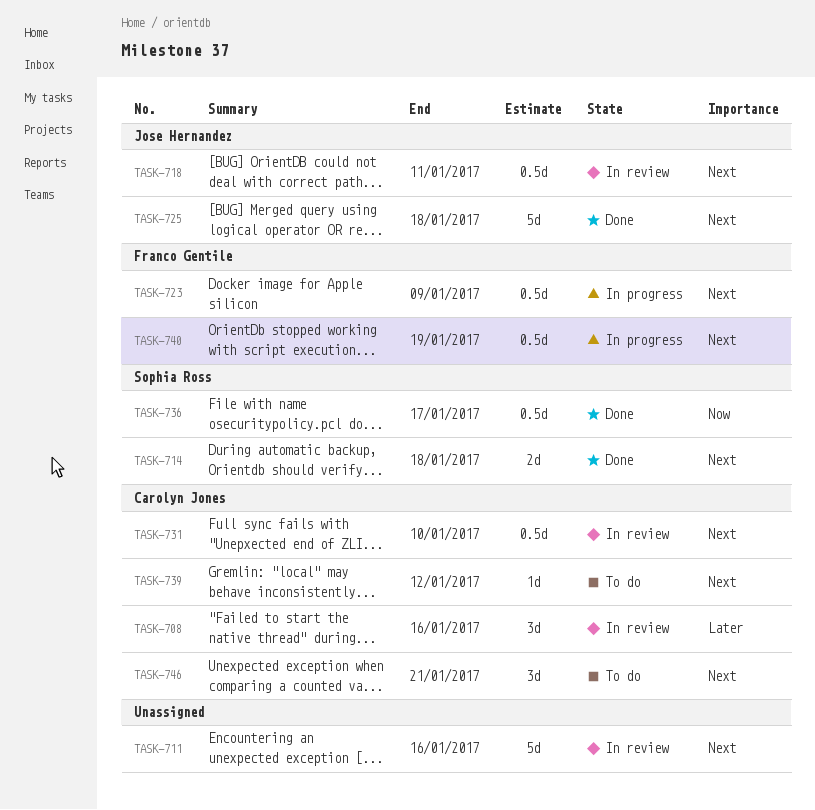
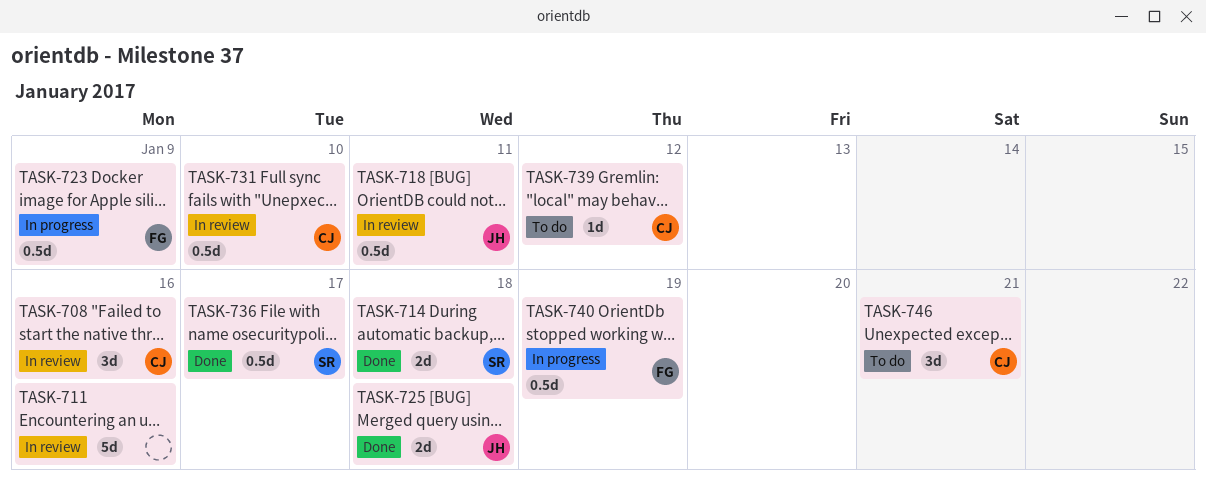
TASK-725, estimate: 5d -> 2d

